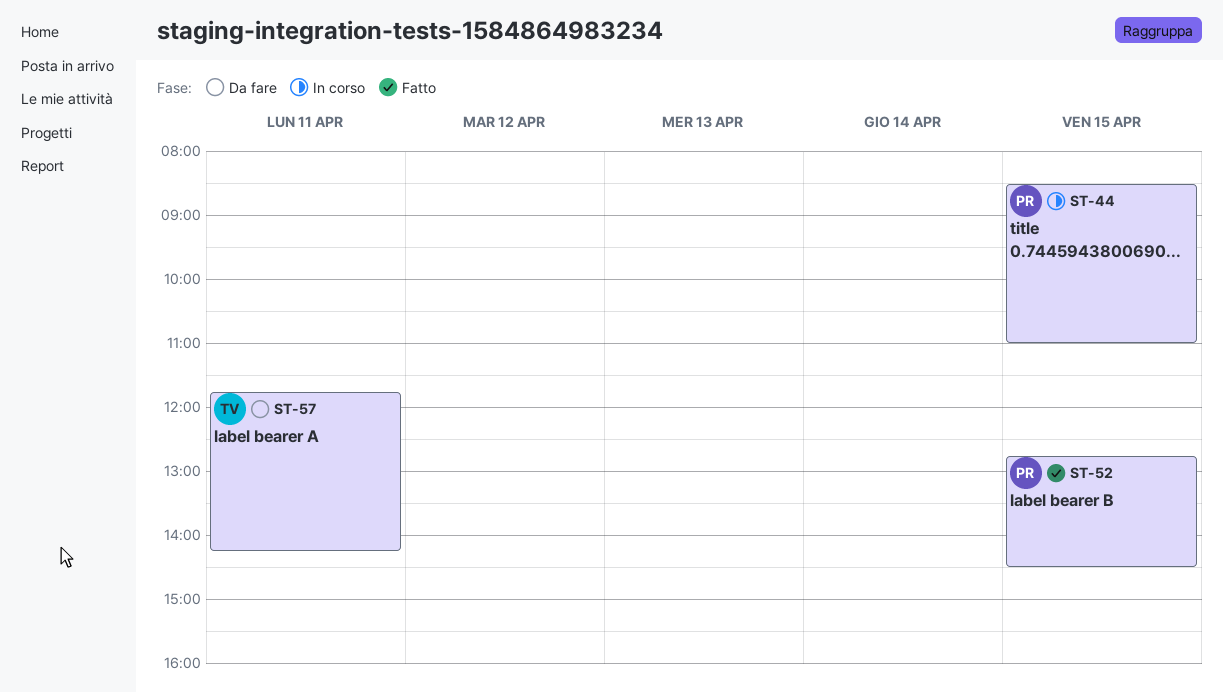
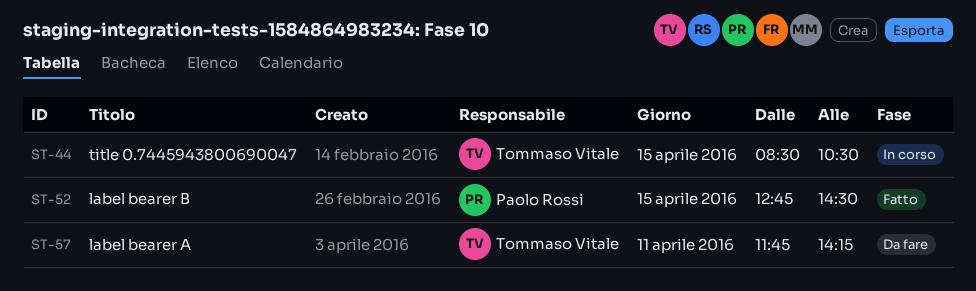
ST-44, owner: Paolo Rossi -> Tommaso Vitale
ST-44, ends: 11:00 -> 10:30

